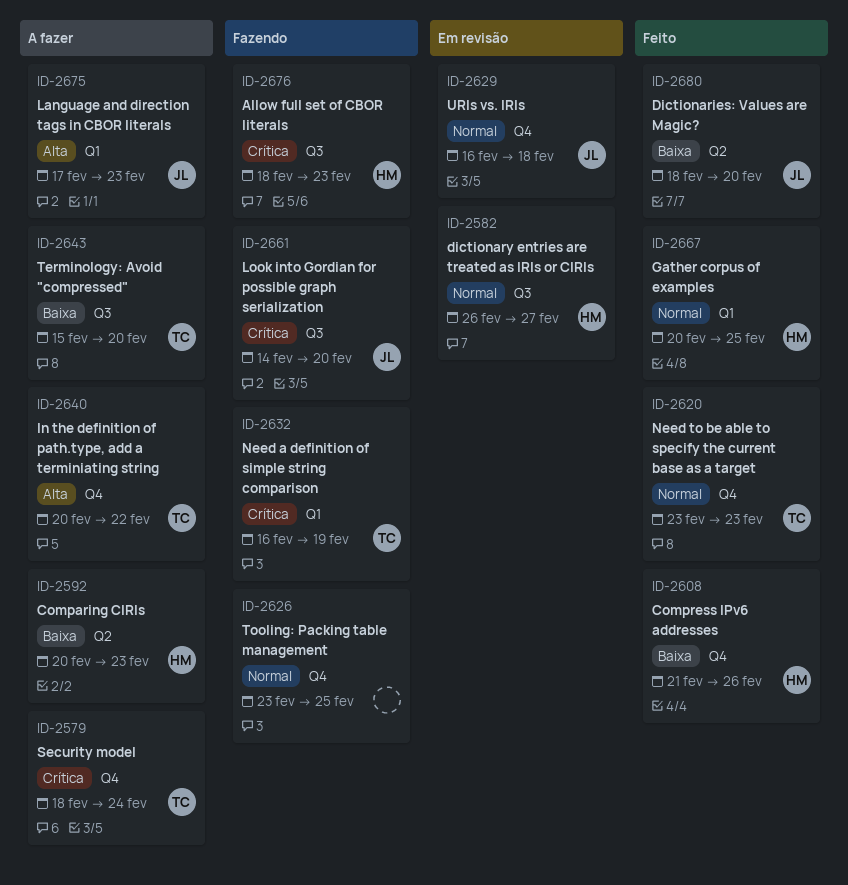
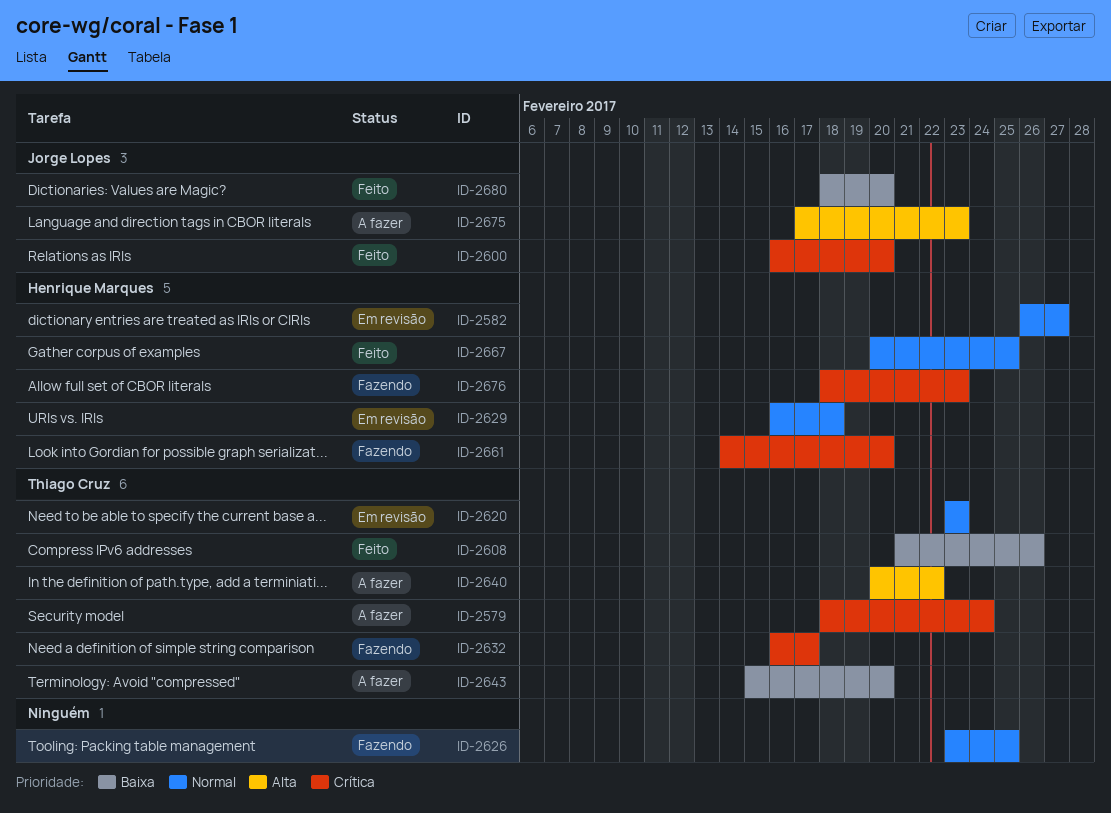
ID-2592: present -> none
ID-2600: none -> present
ID-2608, owner: Henrique Marques -> Thiago Cruz
ID-2620, status: Feito -> Em revisão
ID-2629, owner: Jorge Lopes -> Henrique Marques
ID-2632, due: Feb 19 -> Feb 17
ID-2661, owner: Jorge Lopes -> Henrique Marques

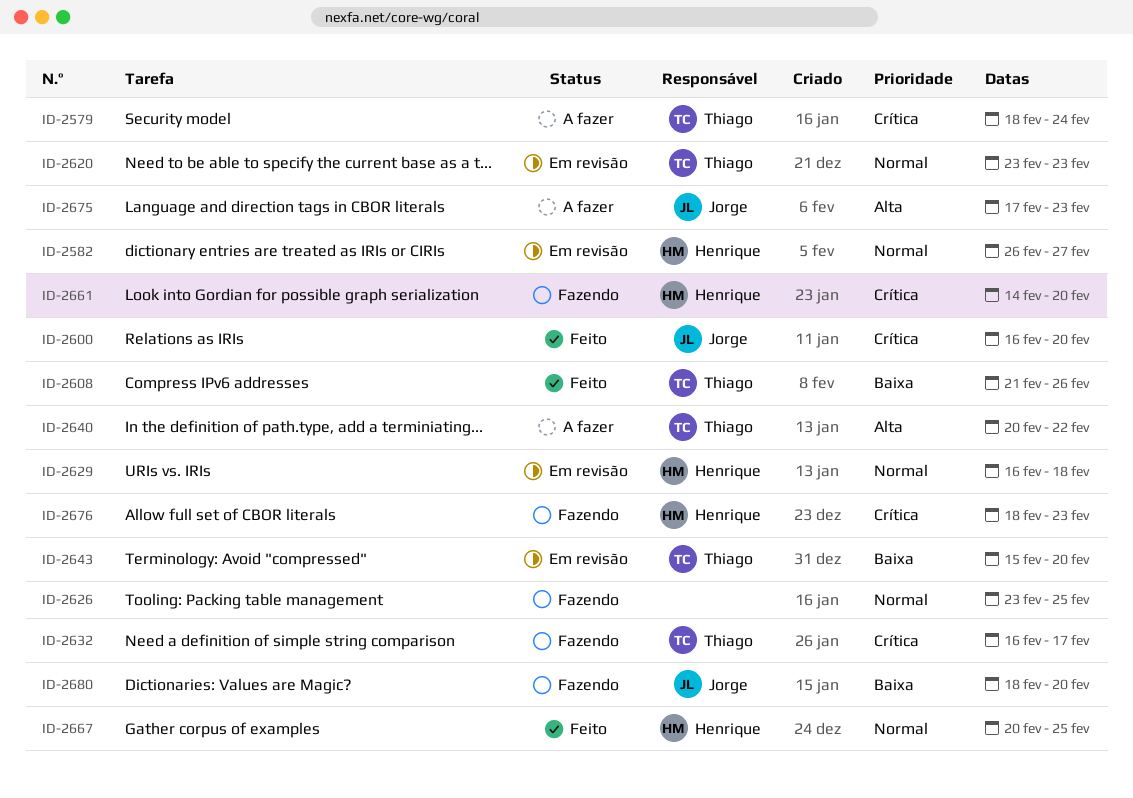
ID-2643, status: A fazer -> Em revisão
ID-2680, status: Feito -> Fazendo

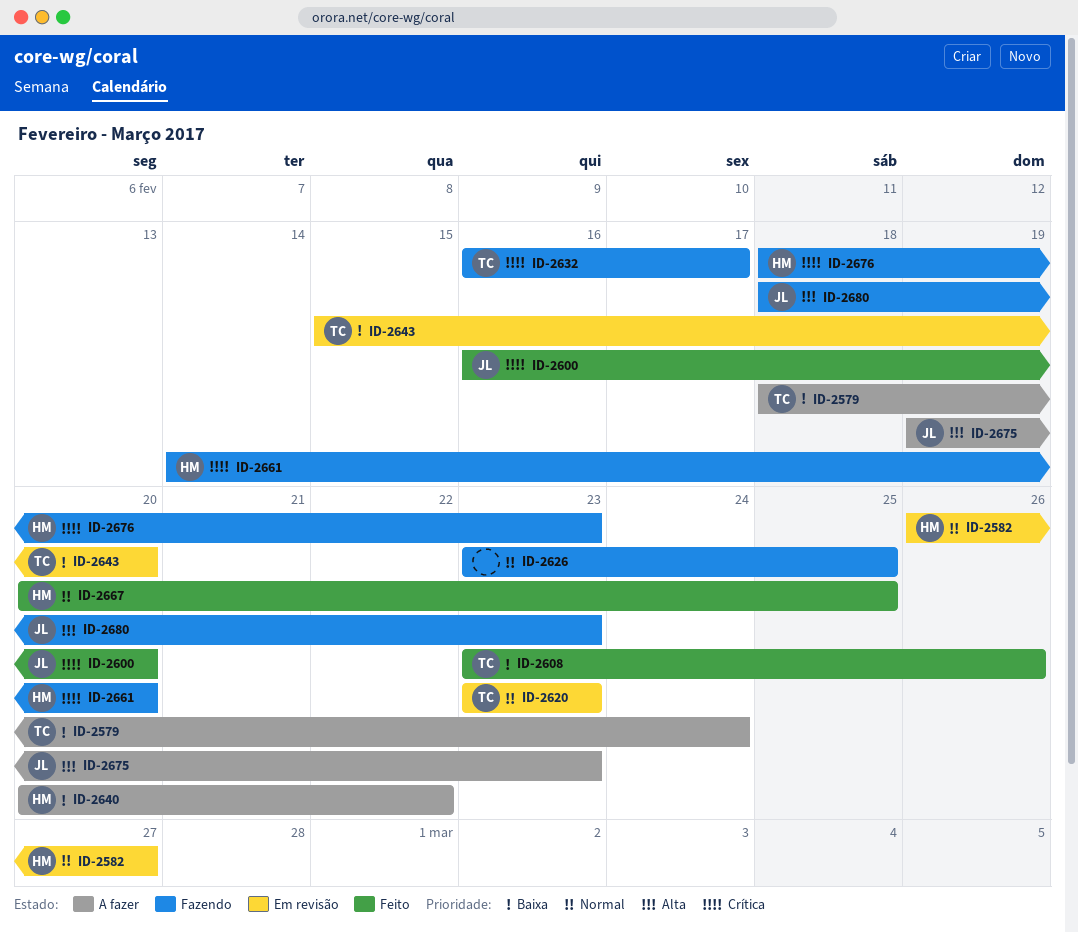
ID-2579, priority: Crítica -> Baixa
ID-2608, start: Feb 21 -> Feb 23
ID-2629: present -> none
ID-2640, owner: Thiago -> Henrique
ID-2640, priority: Alta -> Baixa
ID-2675, start: Feb 17 -> Feb 19
ID-2680, priority: Baixa -> Alta
ID-2680, due: Feb 20 -> Feb 23

